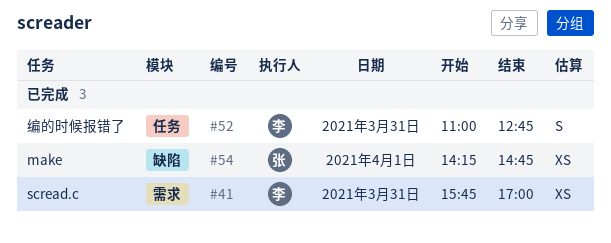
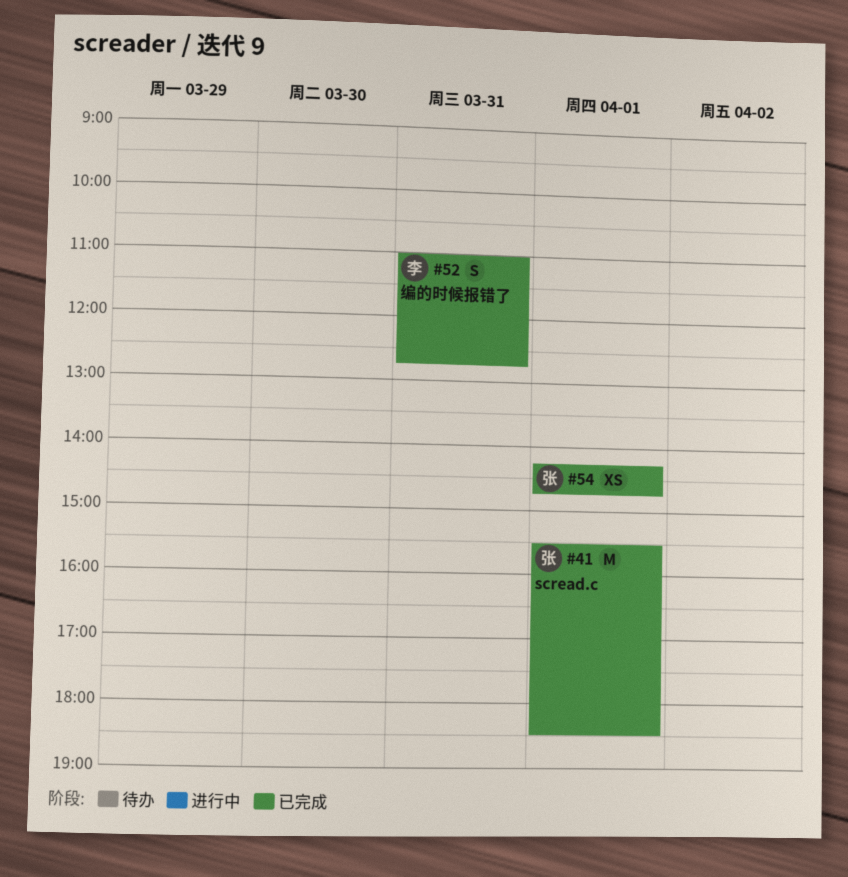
#41, owner: 李 -> 张
#41, estimate: XS -> M
#41, day: Mar 31 -> Apr 1
#41, begins: 15:45 -> 15:30
#41, ends: 17:00 -> 18:30

